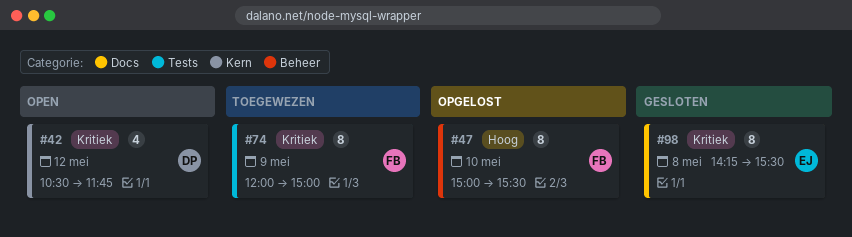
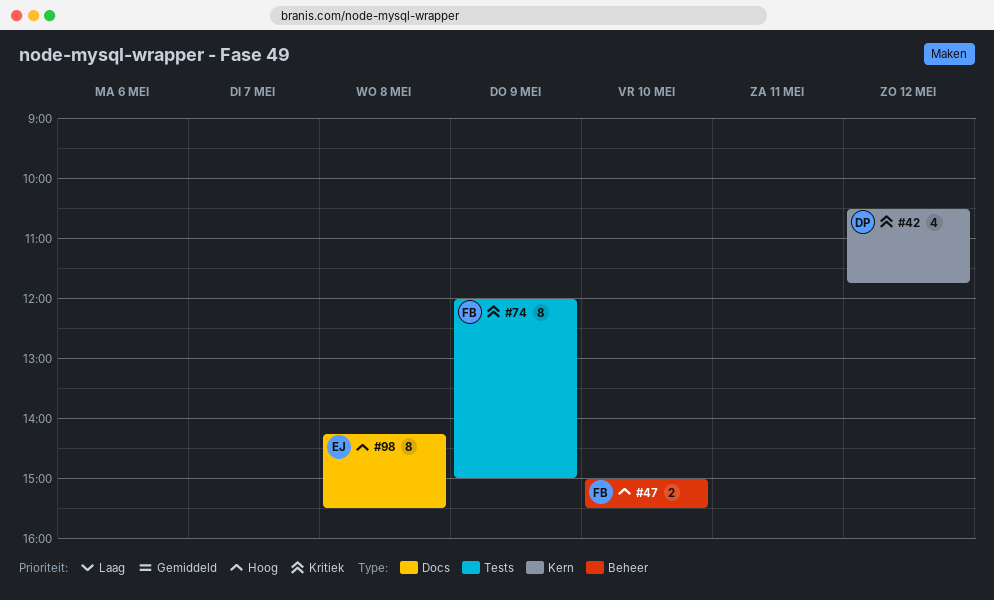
#47, estimate: 8 -> 2
#98, priority: Kritiek -> Hoog

